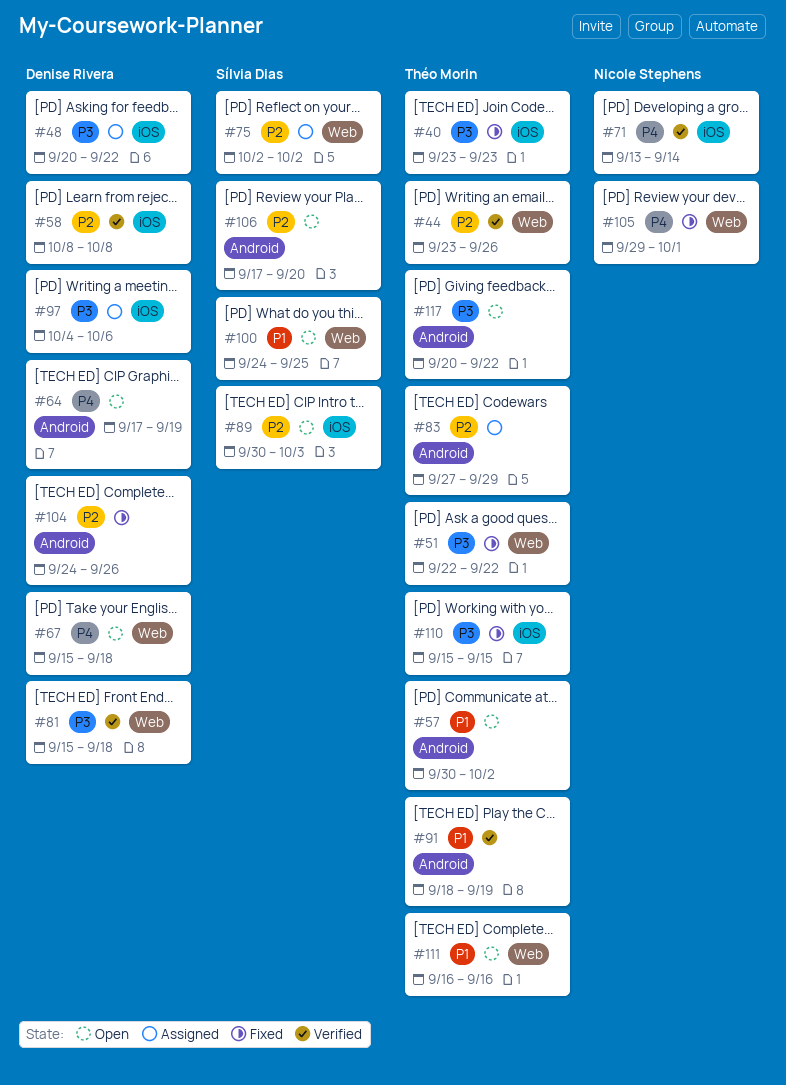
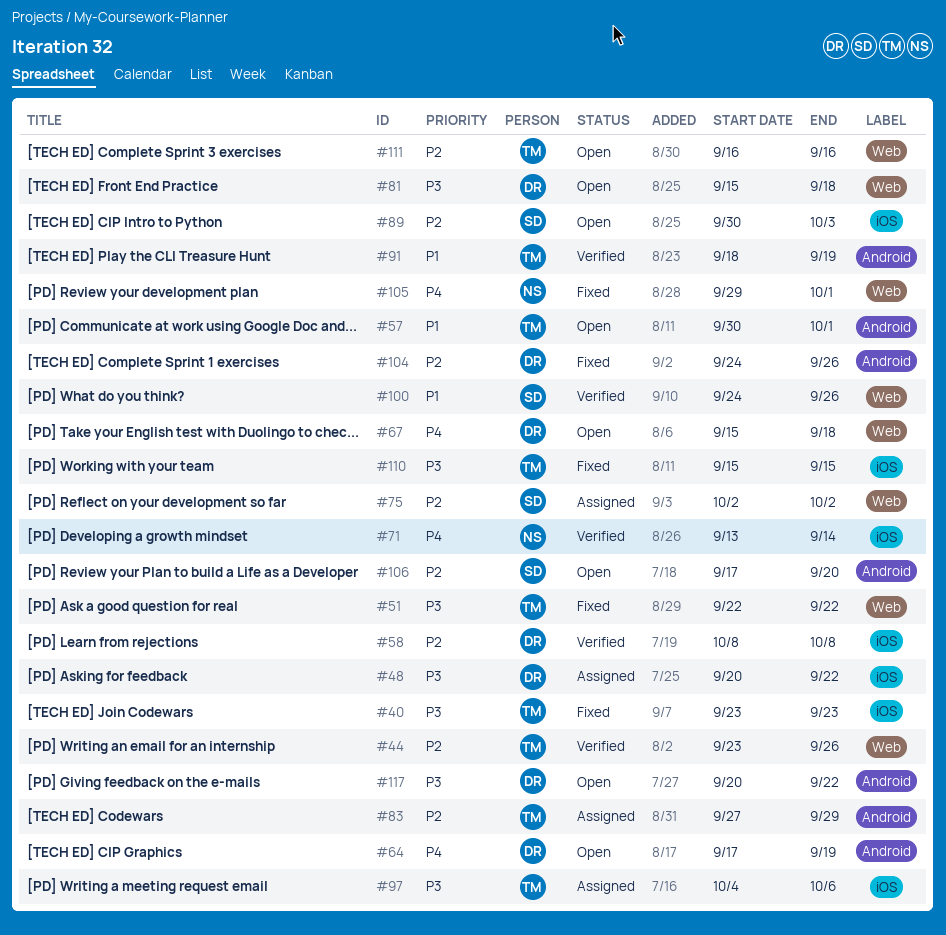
#57, due: Oct 2 -> Oct 1
#81, status: Verified -> Open
#97, owner: Denise Rivera -> Théo Morin
#100, status: Open -> Verified
#100, due: Sep 25 -> Sep 26
#111, priority: P1 -> P2
#117, owner: Théo Morin -> Denise Rivera

